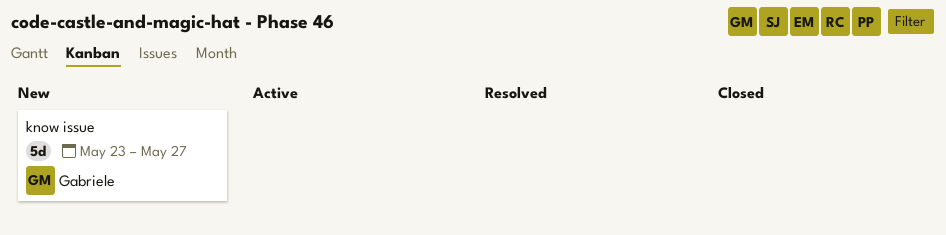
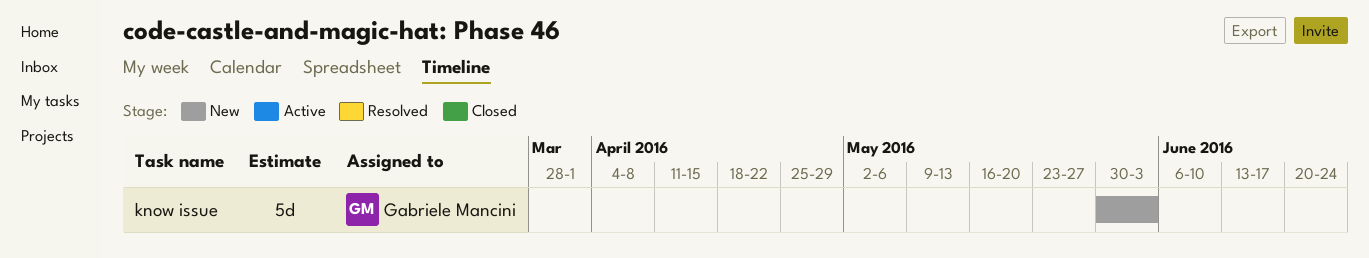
know issue, start: May 23 -> May 30
know issue, due: May 27 -> Jun 3

